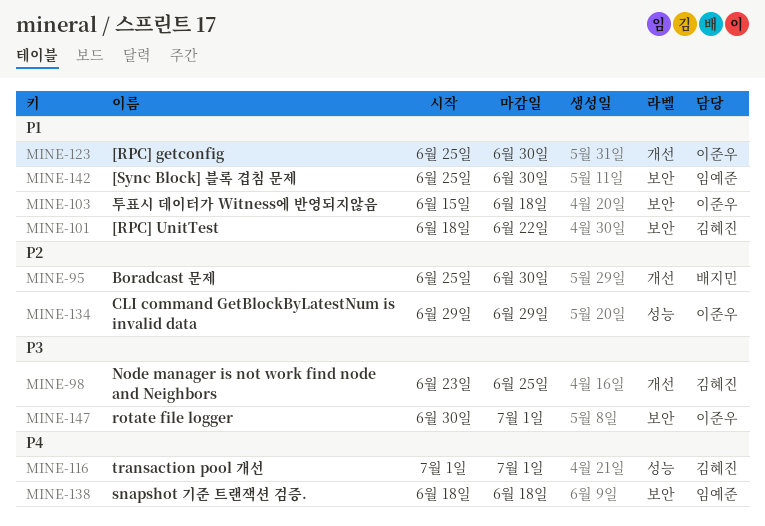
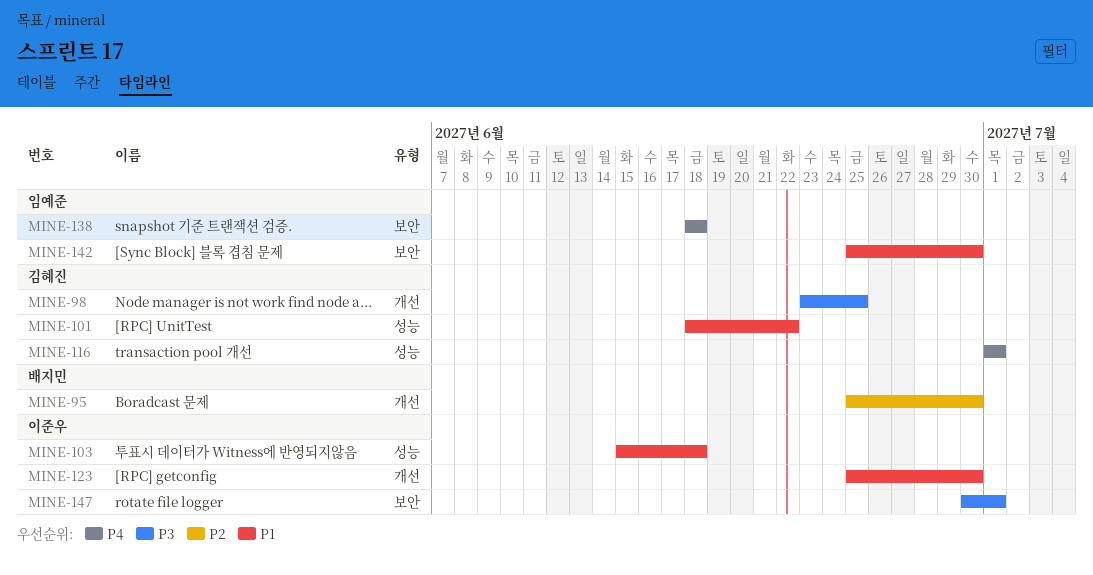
MINE-101, label: 보안 -> 성능
MINE-103, label: 보안 -> 성능
MINE-134: present -> none

